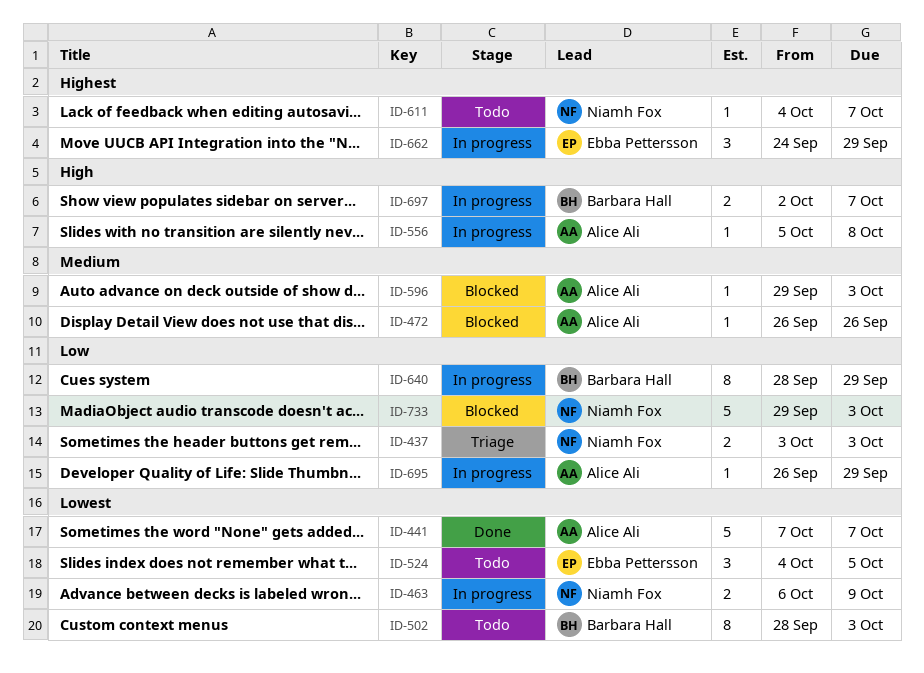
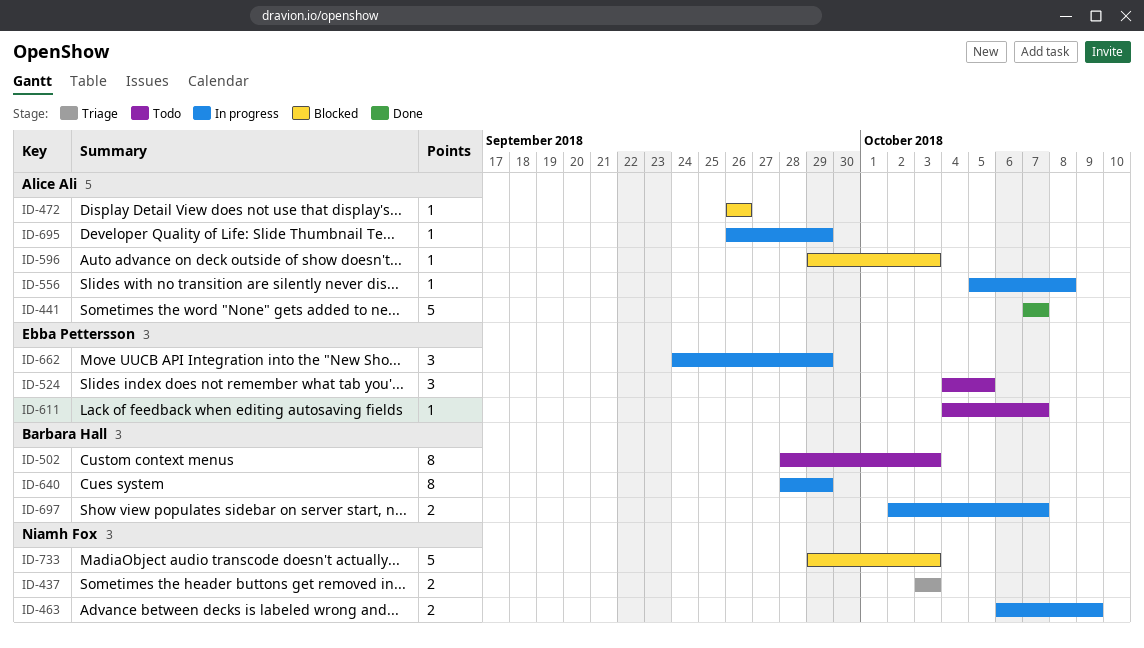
ID-611, owner: Niamh Fox -> Ebba Pettersson

